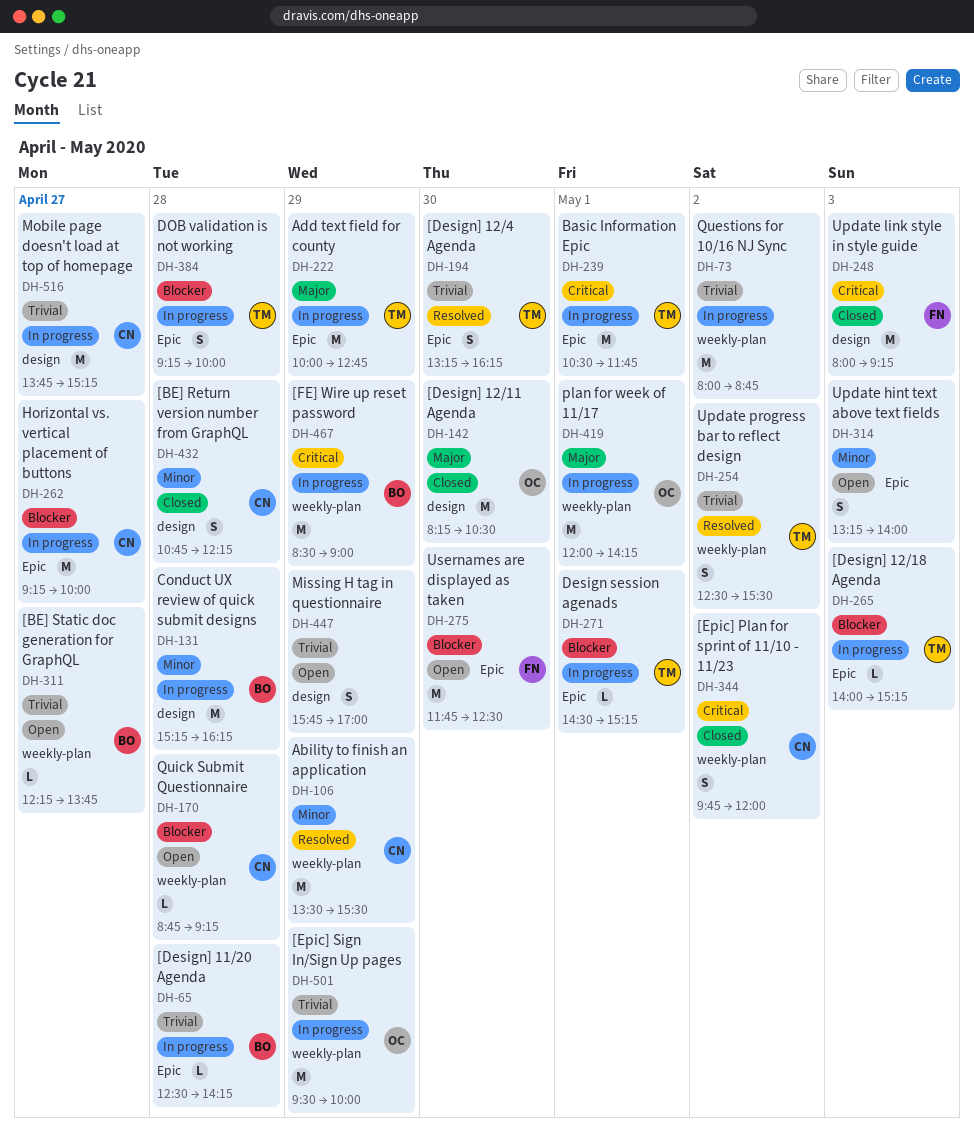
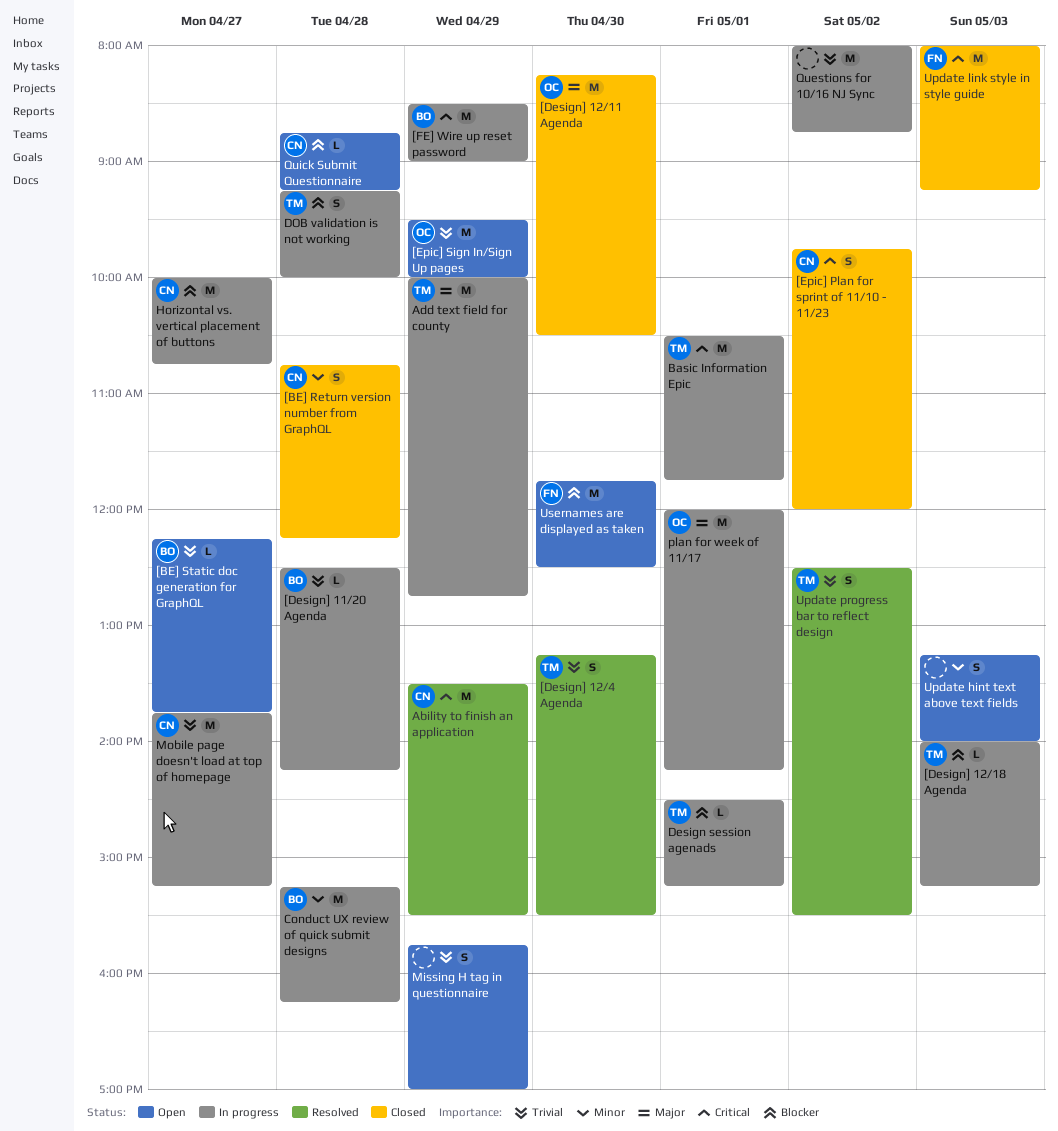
[Design] 12/4 Agenda, ends: 16:15 -> 15:30
[Epic] Sign In/Sign Up pages, status: In progress -> Open
Ability to finish an application, priority: Minor -> Critical
Horizontal vs. vertical placement of buttons, begins: 09:15 -> 10:00
Horizontal vs. vertical placement of buttons, ends: 10:00 -> 10:45

